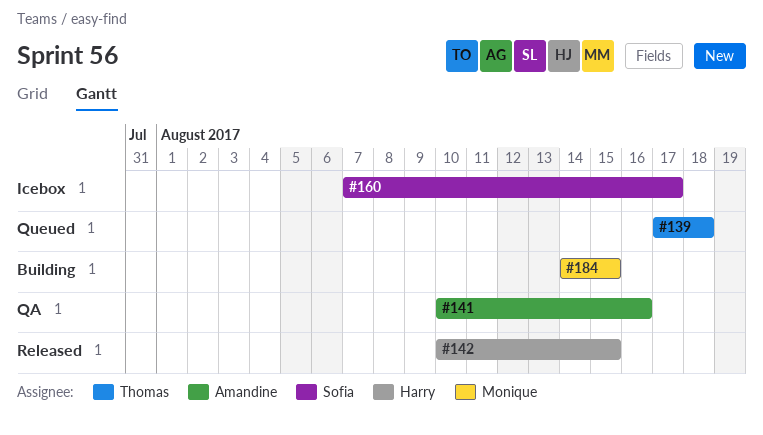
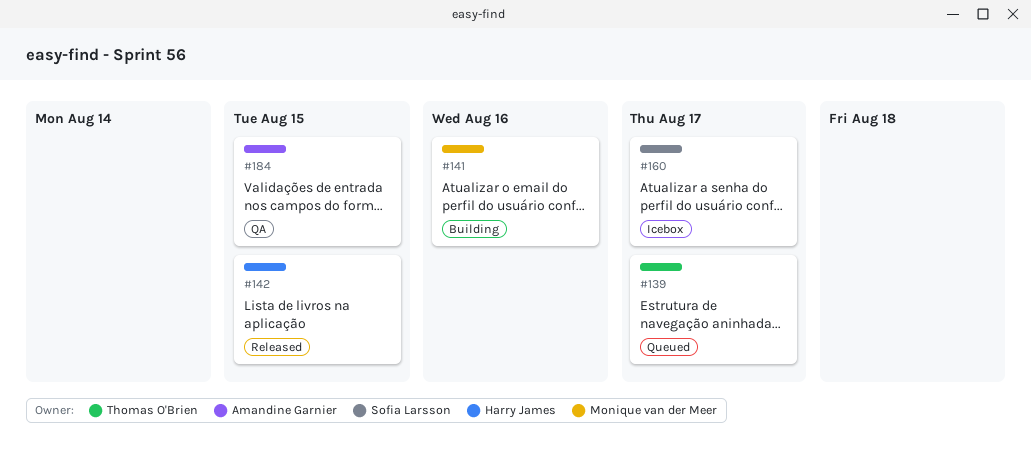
#139, due: Aug 18 -> Aug 17
#141, status: QA -> Building
#141, owner: Amandine Garnier -> Monique van der Meer
#184, status: Building -> QA
#184, owner: Monique van der Meer -> Amandine Garnier

